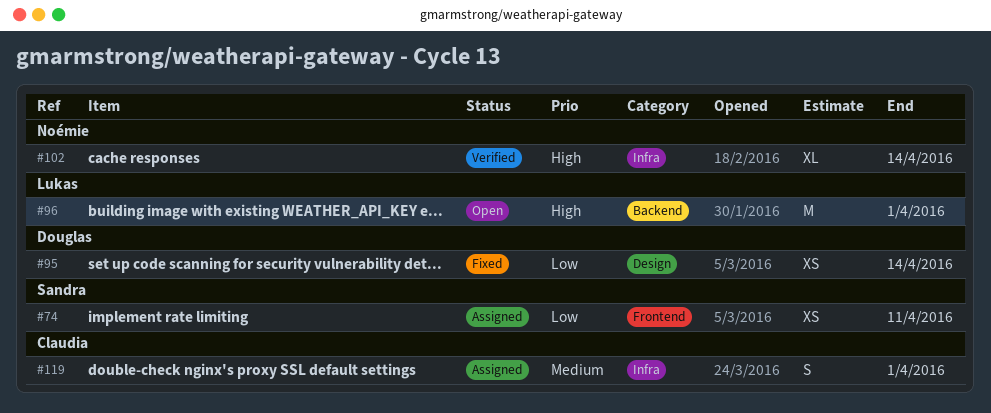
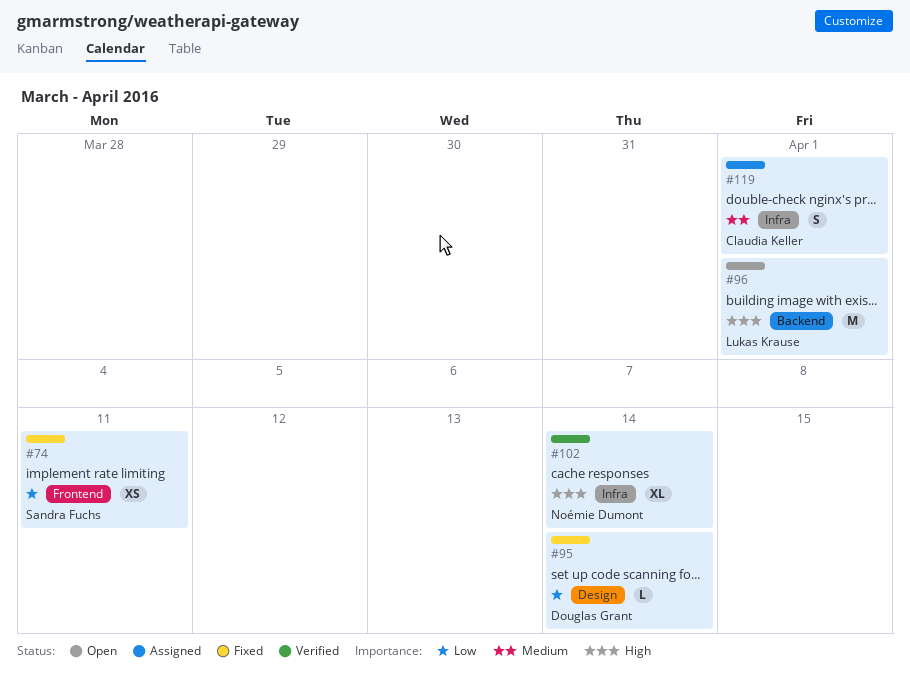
#74, status: Assigned -> Fixed
#95, estimate: XS -> L

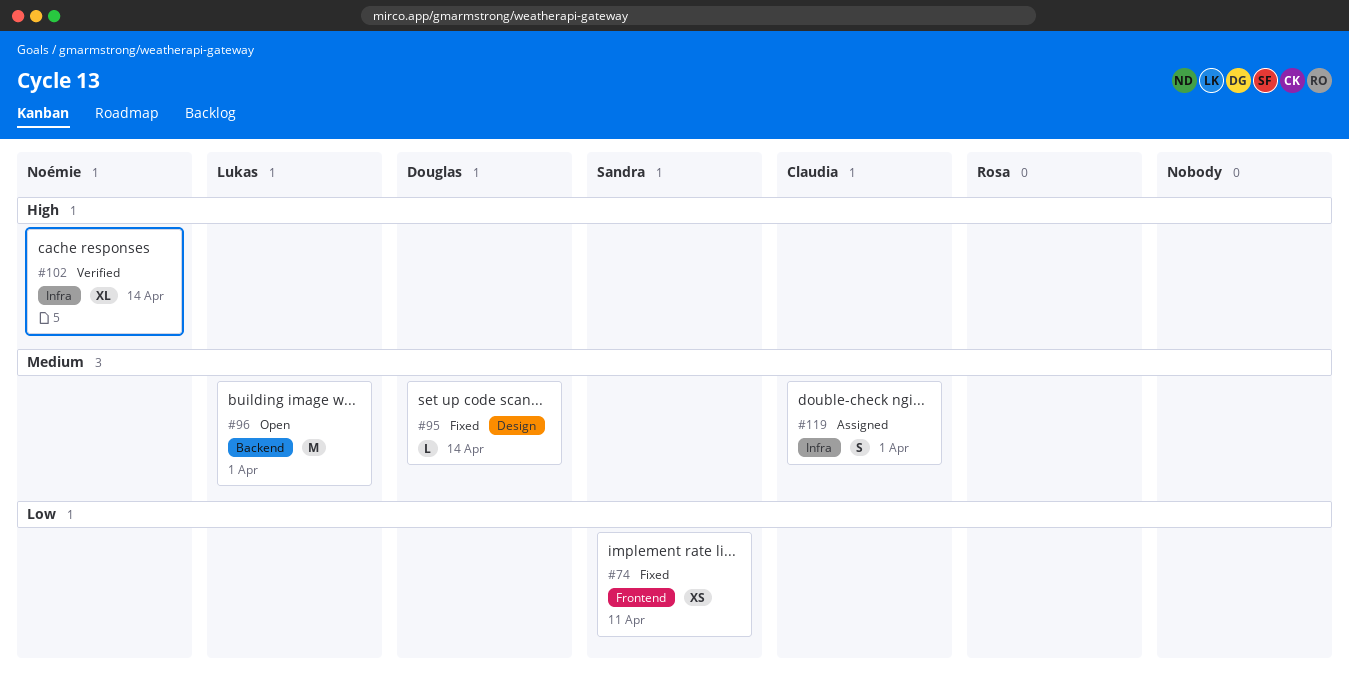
#95, priority: Low -> Medium
#96, priority: High -> Medium

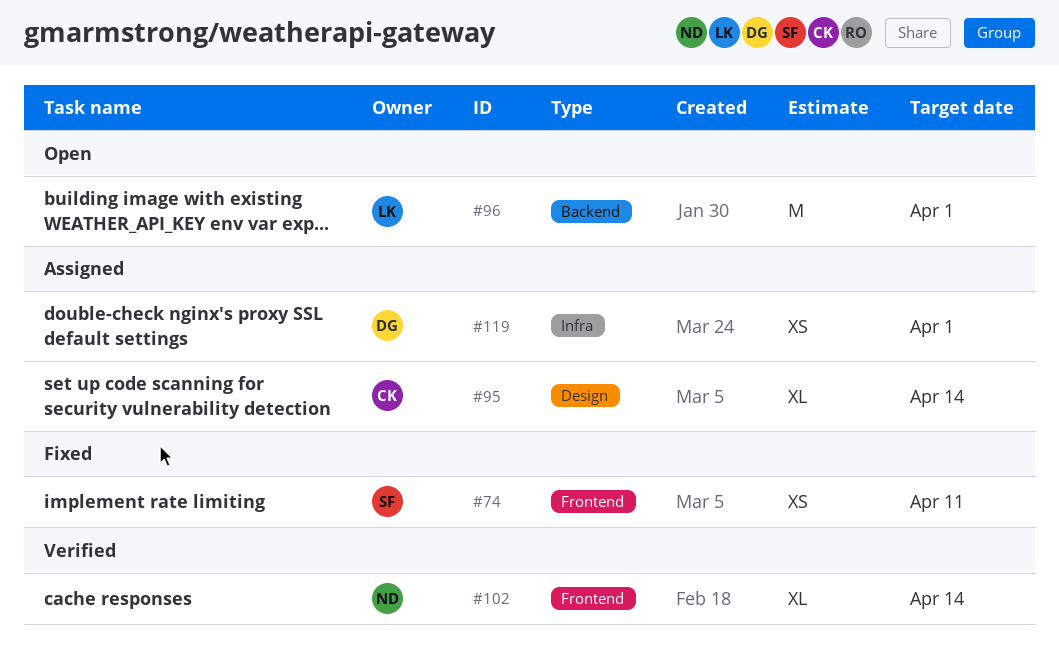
#95, status: Fixed -> Assigned
#95, owner: Douglas -> Claudia
#95, estimate: L -> XL
#102, label: Infra -> Frontend
#119, owner: Claudia -> Douglas
#119, estimate: S -> XS

